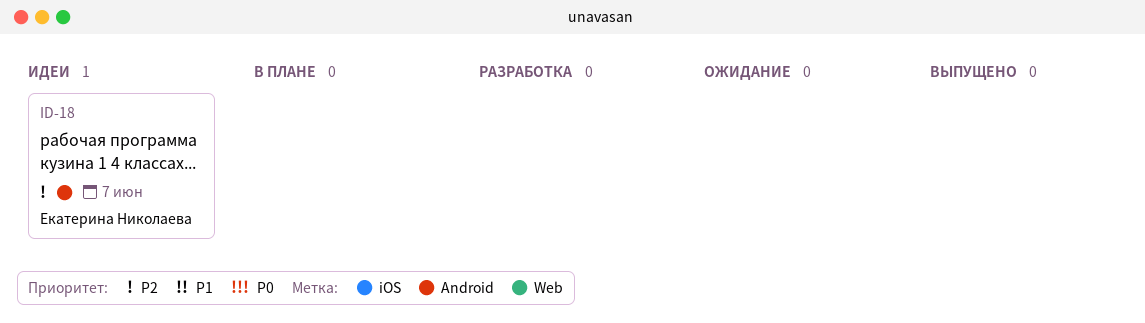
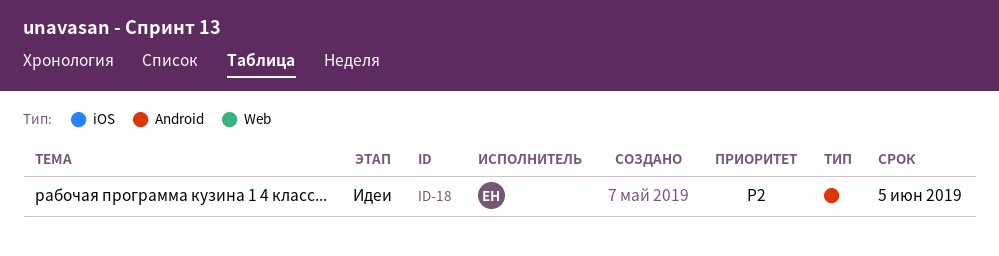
ID-18, due: Jun 7 -> Jun 5

